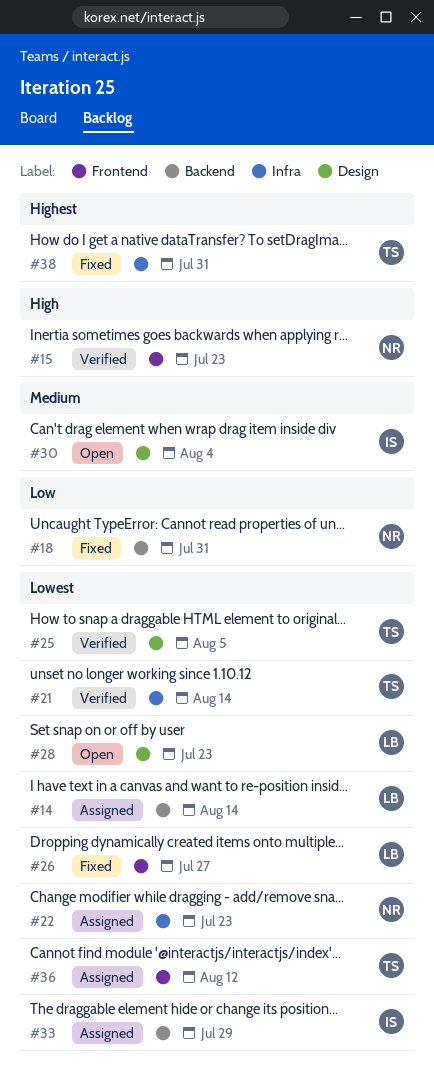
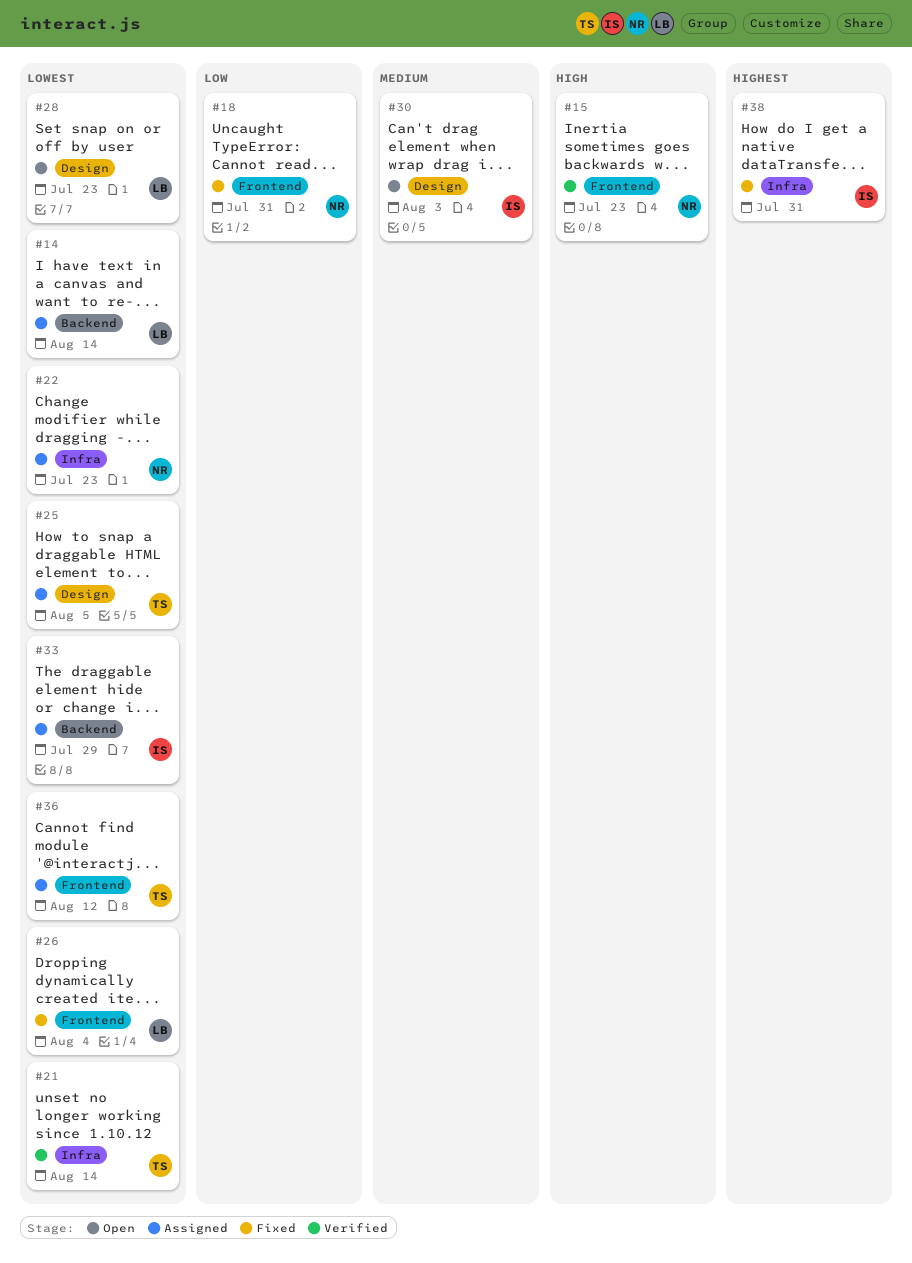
#18, label: Backend -> Frontend
#25, status: Verified -> Assigned
#26, due: Jul 27 -> Aug 4
#30, due: Aug 4 -> Aug 3
#38, owner: TS -> IS

